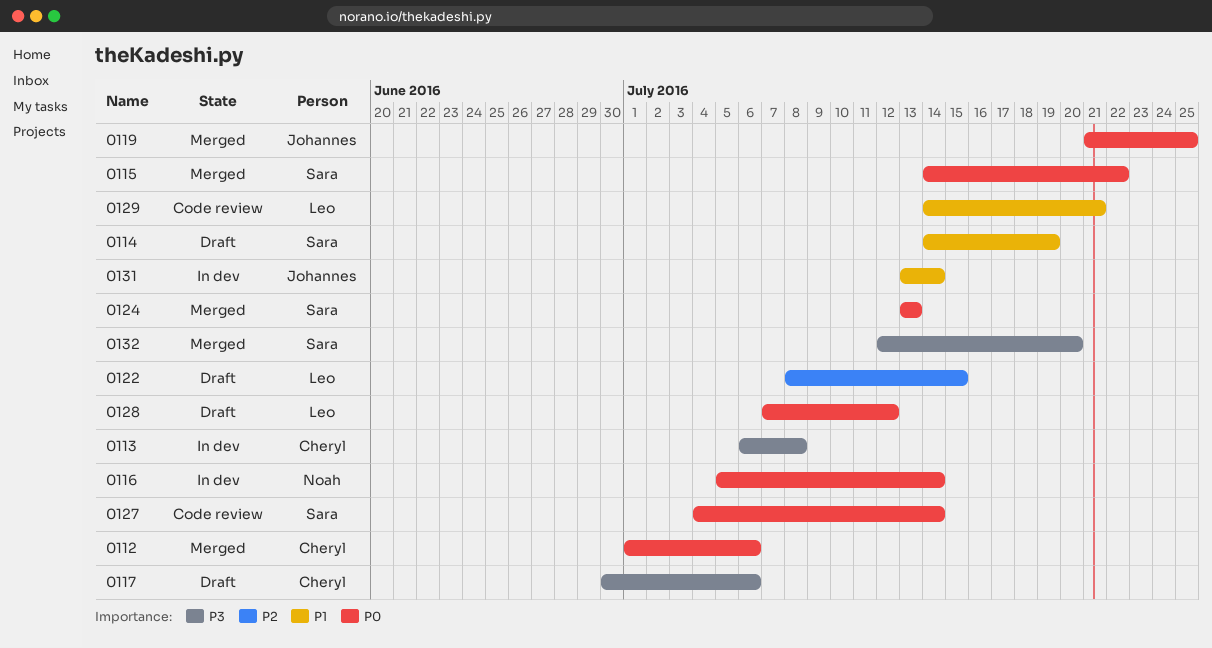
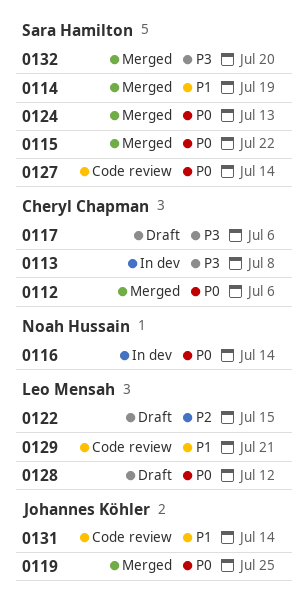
0114, status: Draft -> Merged
0131, status: In dev -> Code review

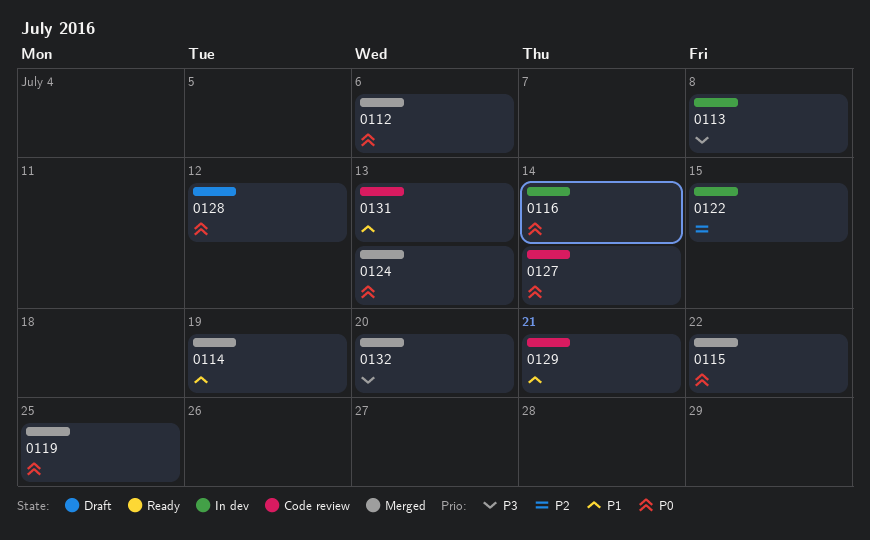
0117: present -> none
0122, status: Draft -> In dev
0131, due: Jul 14 -> Jul 13

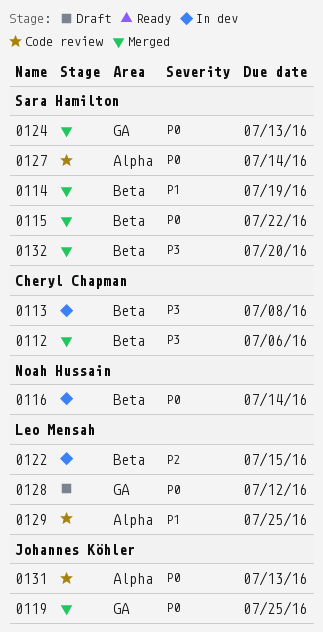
0112, priority: P0 -> P3
0129, due: Jul 21 -> Jul 25
0131, priority: P1 -> P0

